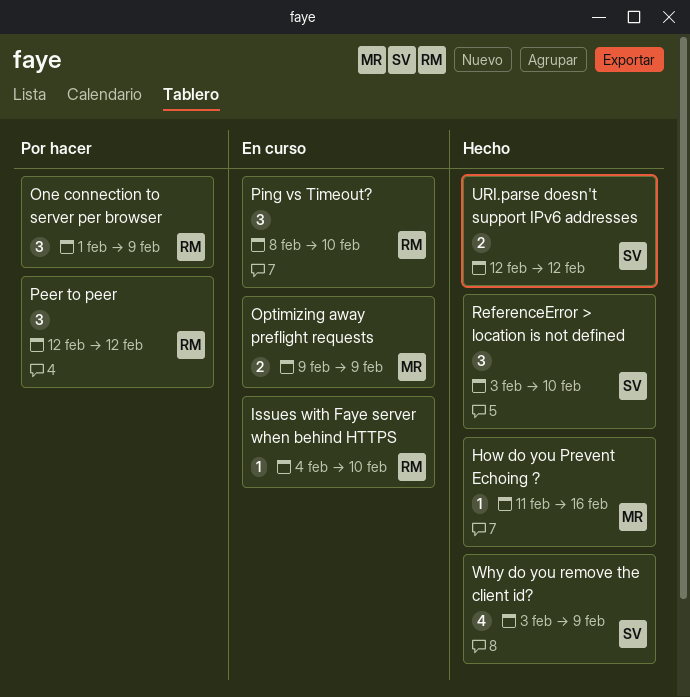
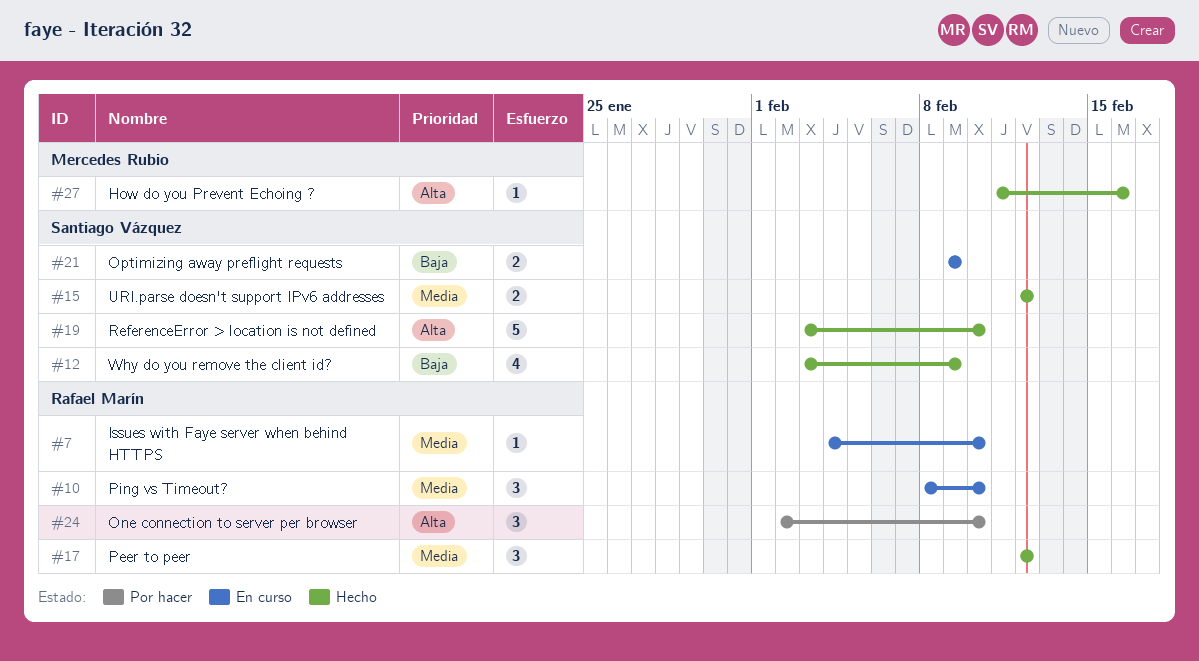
One connection to server per browser, start: Feb 1 -> Feb 2
One connection to server per browser, due: Feb 9 -> Feb 10
Optimizing away preflight requests, owner: Mercedes Rubio -> Santiago Vázquez
Peer to peer, status: Por hacer -> Hecho
ReferenceError > location is not defined, estimate: 3 -> 5

